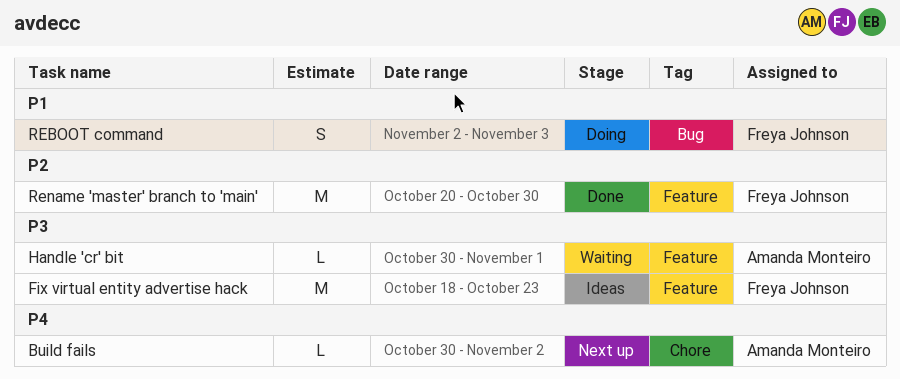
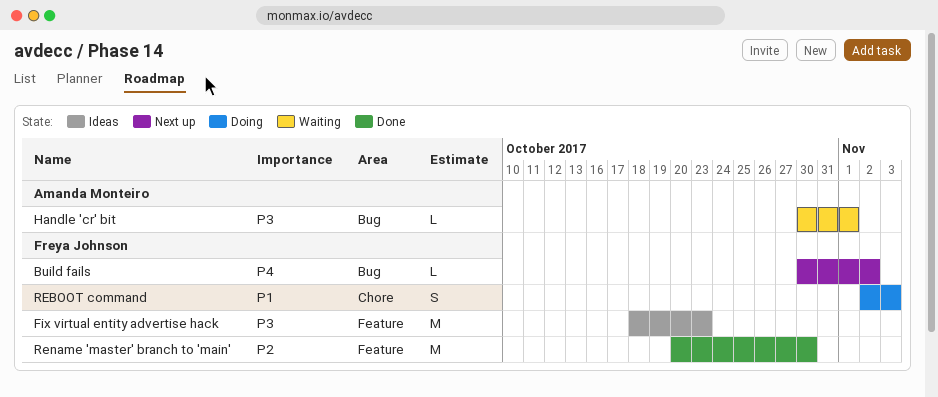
Build fails, owner: Amanda Monteiro -> Freya Johnson
Build fails, label: Chore -> Bug
Handle 'cr' bit, label: Feature -> Bug
REBOOT command, label: Bug -> Chore

